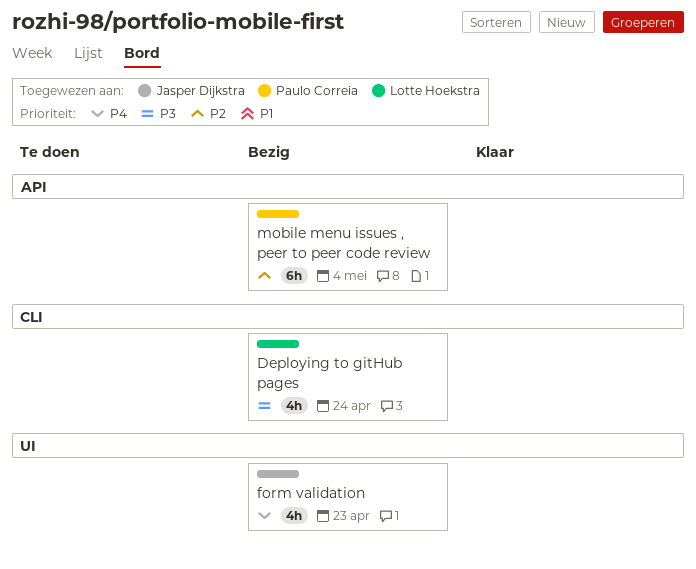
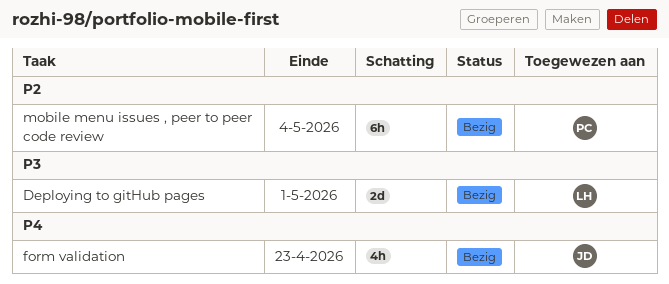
Deploying to gitHub pages, estimate: 4h -> 2d
Deploying to gitHub pages, due: Apr 24 -> May 1

